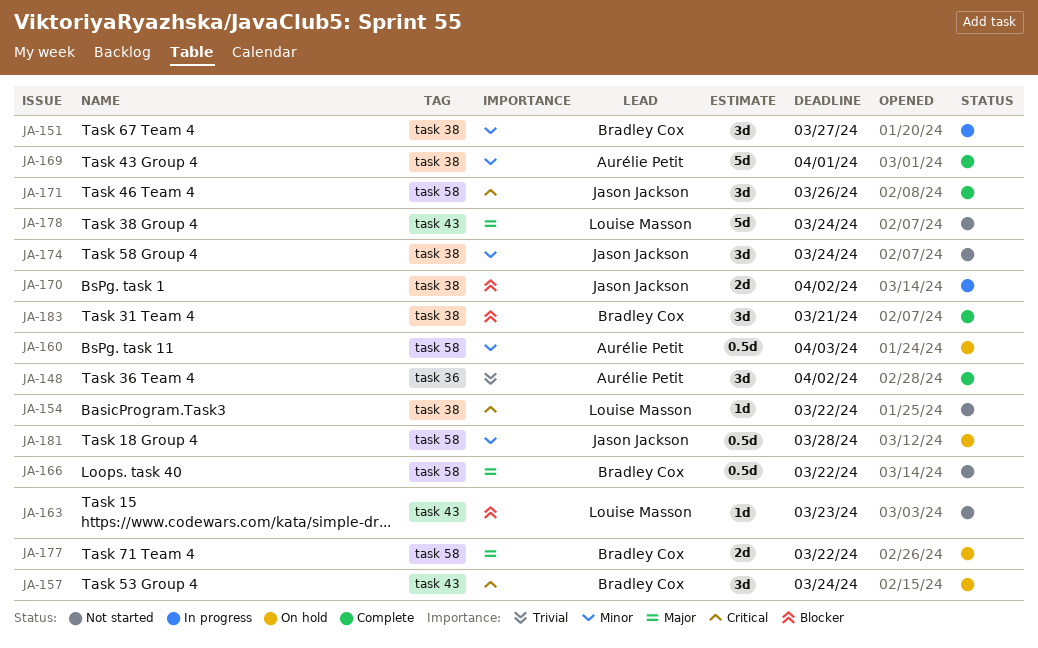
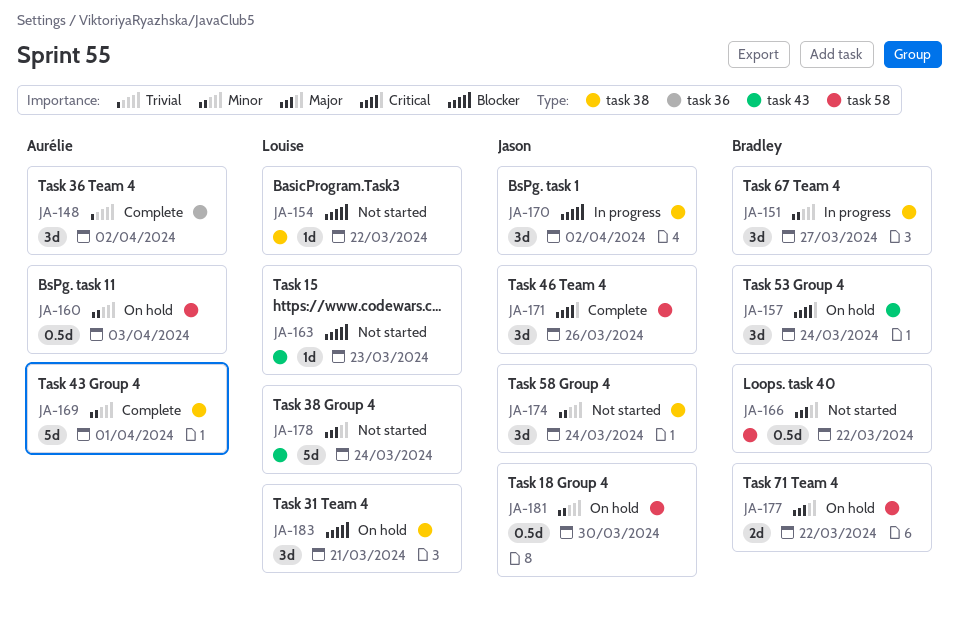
JA-154, priority: Critical -> Blocker
JA-170, estimate: 2d -> 3d
JA-181, due: Mar 28 -> Mar 30
JA-183, status: Complete -> On hold
JA-183, owner: Bradley Cox -> Louise Masson

